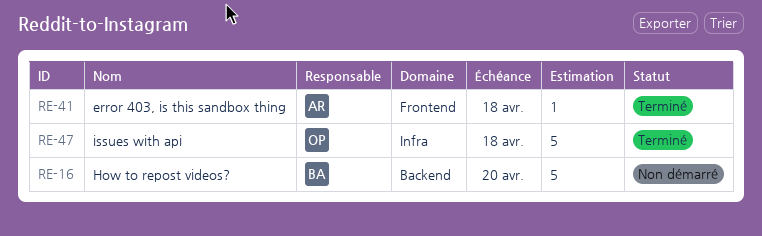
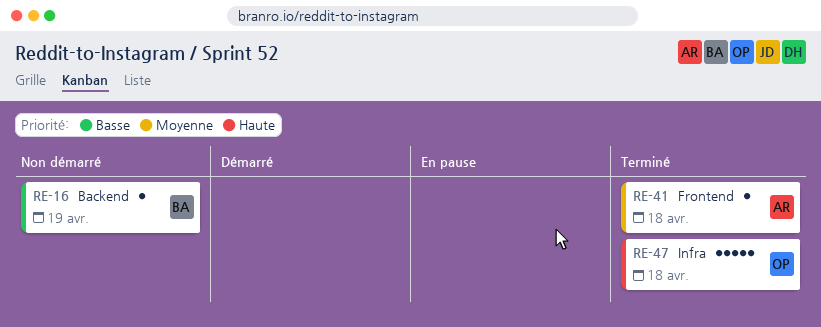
RE-16, estimate: 5 -> 1
RE-16, due: Apr 20 -> Apr 19

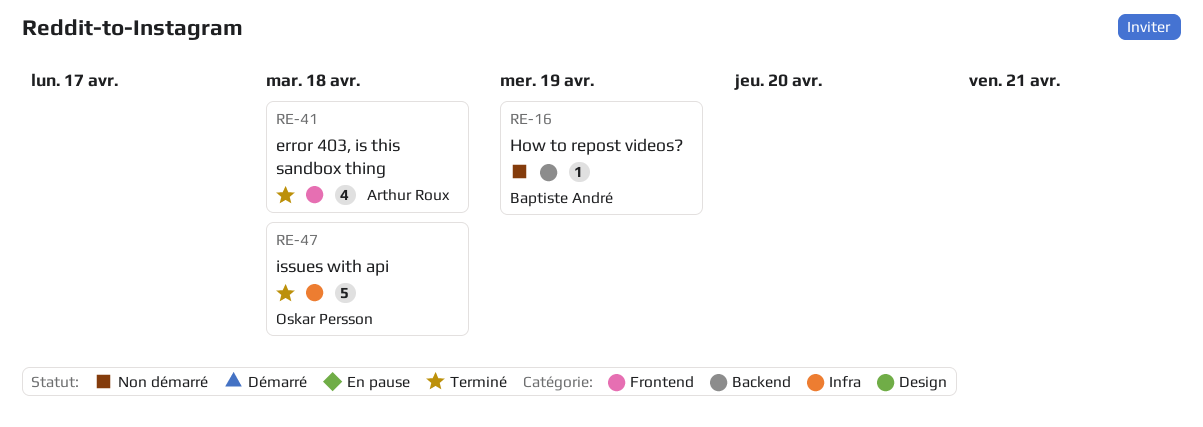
RE-41, estimate: 1 -> 4

